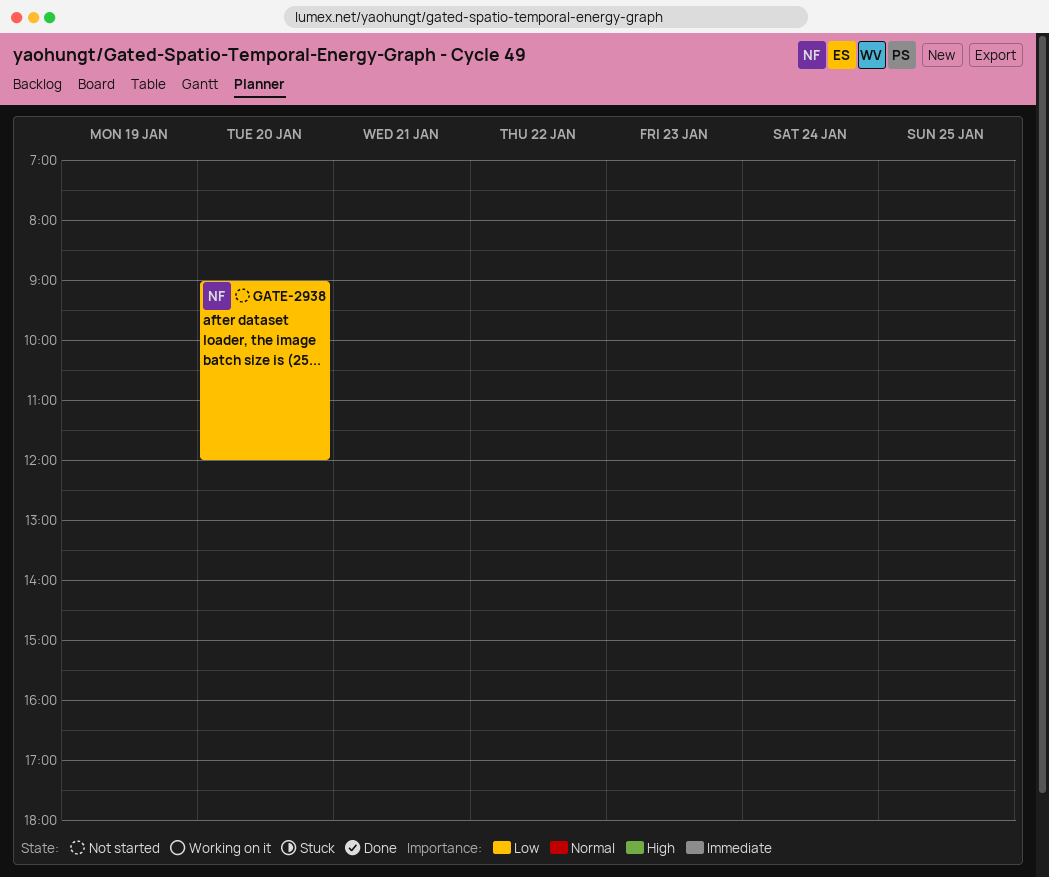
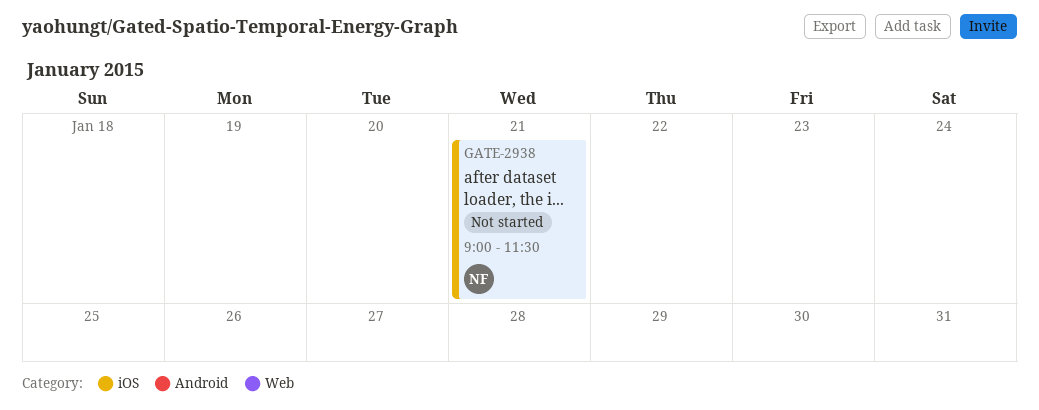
GATE-2938, day: Jan 20 -> Jan 21
GATE-2938, ends: 12:00 -> 11:30

